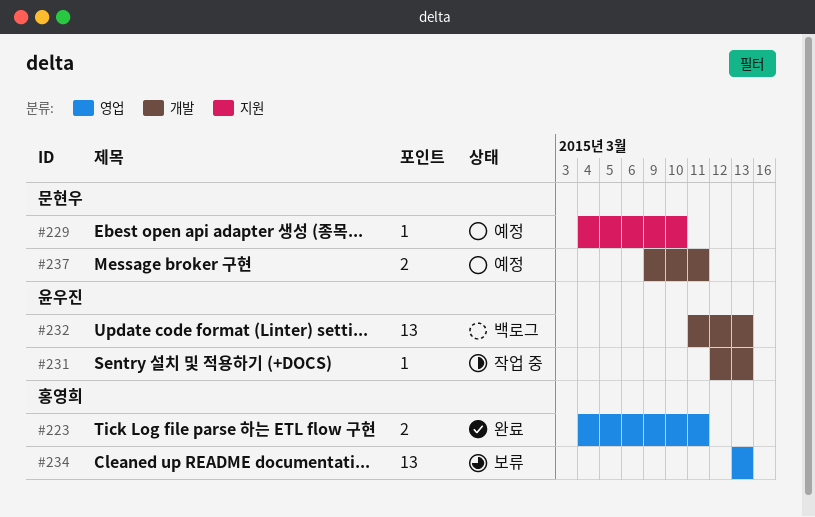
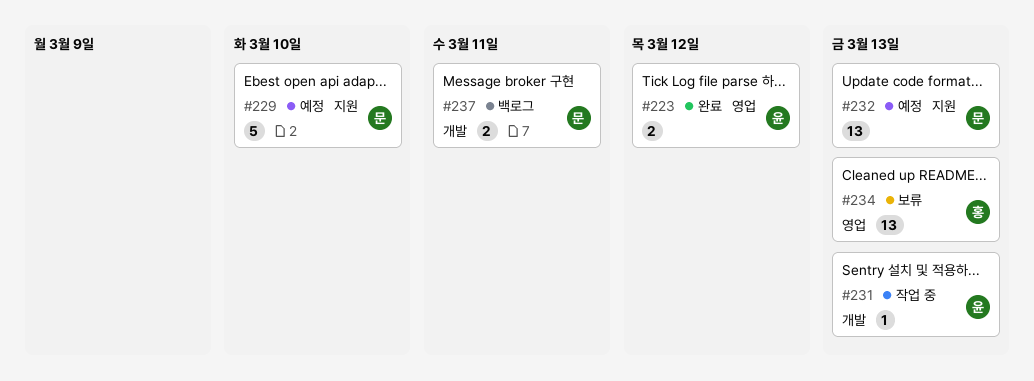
#223, owner: 홍영희 -> 윤우진
#223, due: Mar 11 -> Mar 12
#229, estimate: 1 -> 5
#232, status: 백로그 -> 예정
#232, owner: 윤우진 -> 문현우
#232, label: 개발 -> 지원
#237, status: 예정 -> 백로그

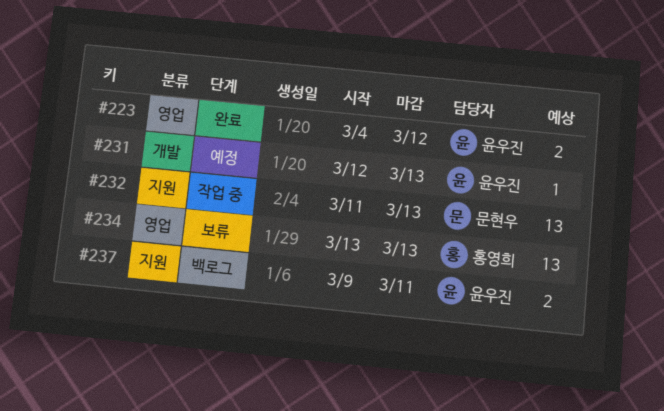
#229: present -> none
#231, status: 작업 중 -> 예정
#232, status: 예정 -> 작업 중
#237, owner: 문현우 -> 윤우진
#237, label: 개발 -> 지원

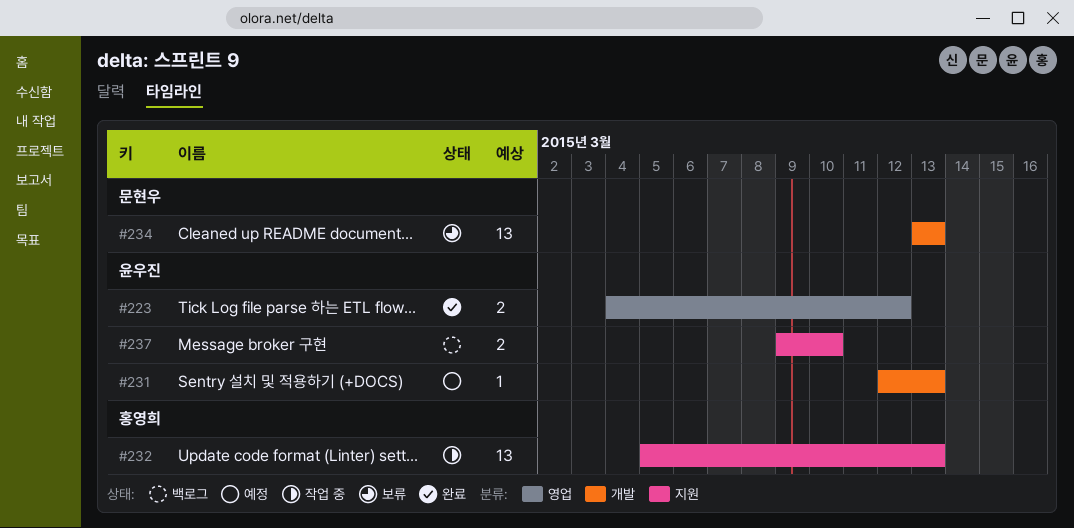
#232, owner: 문현우 -> 홍영희
#232, start: Mar 11 -> Mar 5
#234, owner: 홍영희 -> 문현우
#234, label: 영업 -> 개발
#237, due: Mar 11 -> Mar 10

